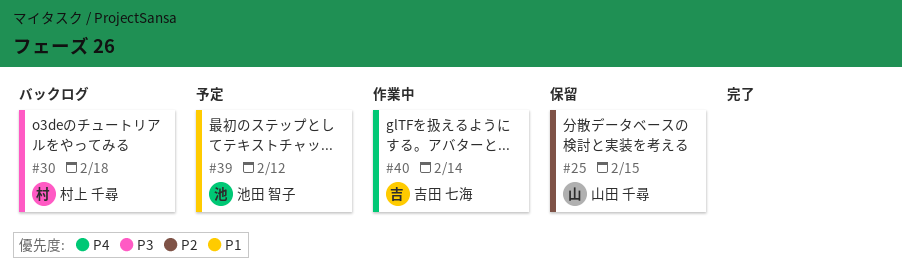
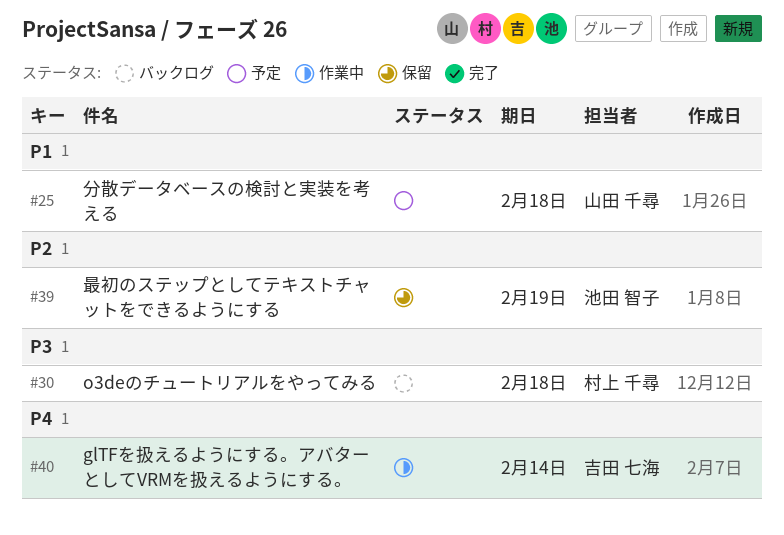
#25, status: 保留 -> 予定
#25, priority: P2 -> P1
#25, due: Feb 15 -> Feb 18
#39, status: 予定 -> 保留
#39, priority: P1 -> P2
#39, due: Feb 12 -> Feb 19

